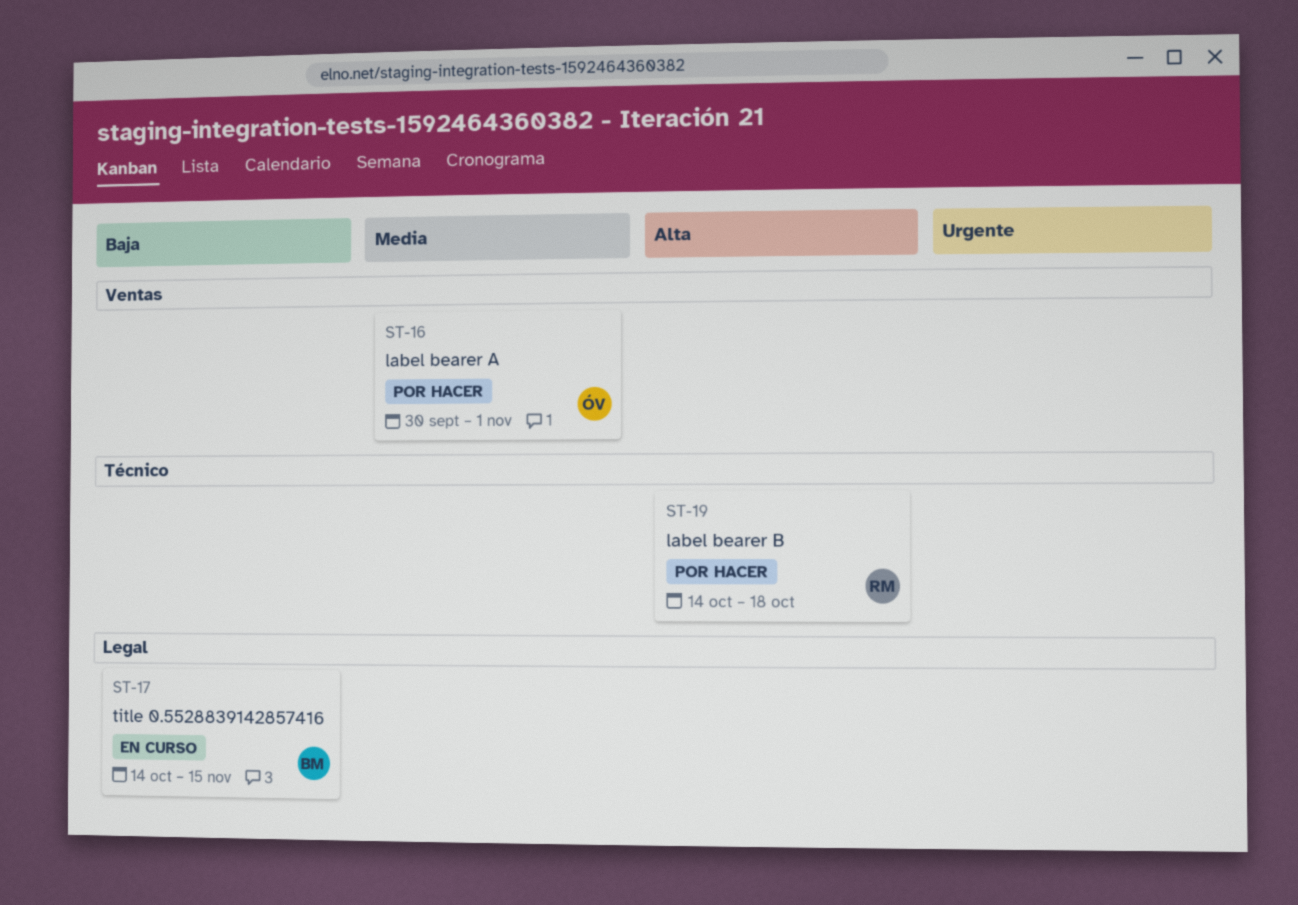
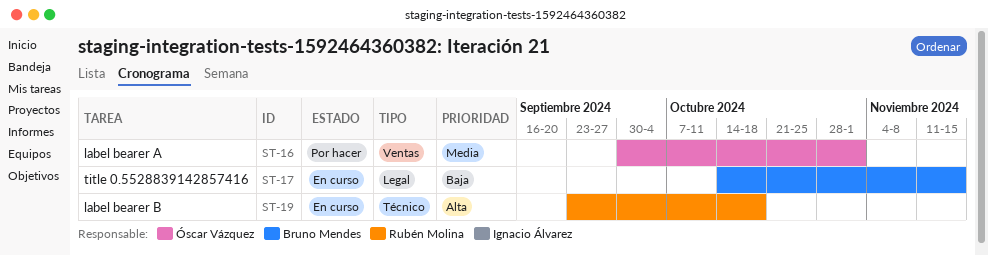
ST-19, status: Por hacer -> En curso
ST-19, start: Oct 14 -> Sep 23

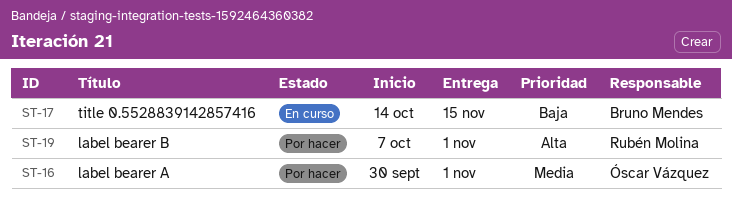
ST-19, status: En curso -> Por hacer
ST-19, start: Sep 23 -> Oct 7
ST-19, due: Oct 18 -> Nov 1

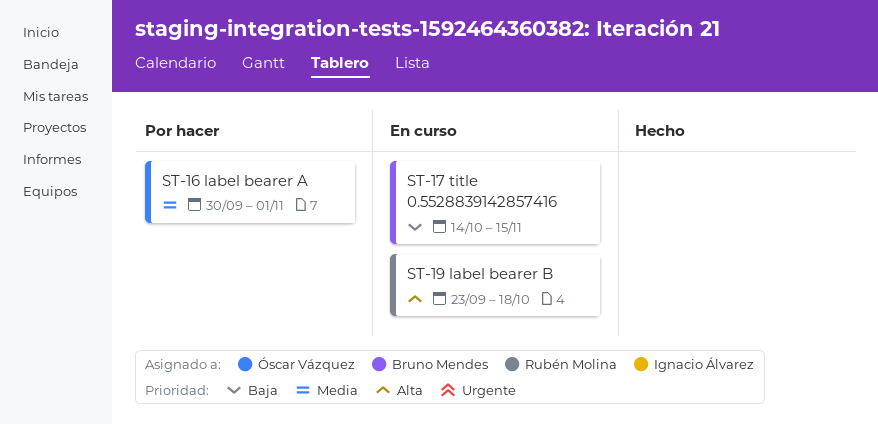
ST-19, status: Por hacer -> En curso
ST-19, start: Oct 7 -> Sep 23
ST-19, due: Nov 1 -> Oct 18

